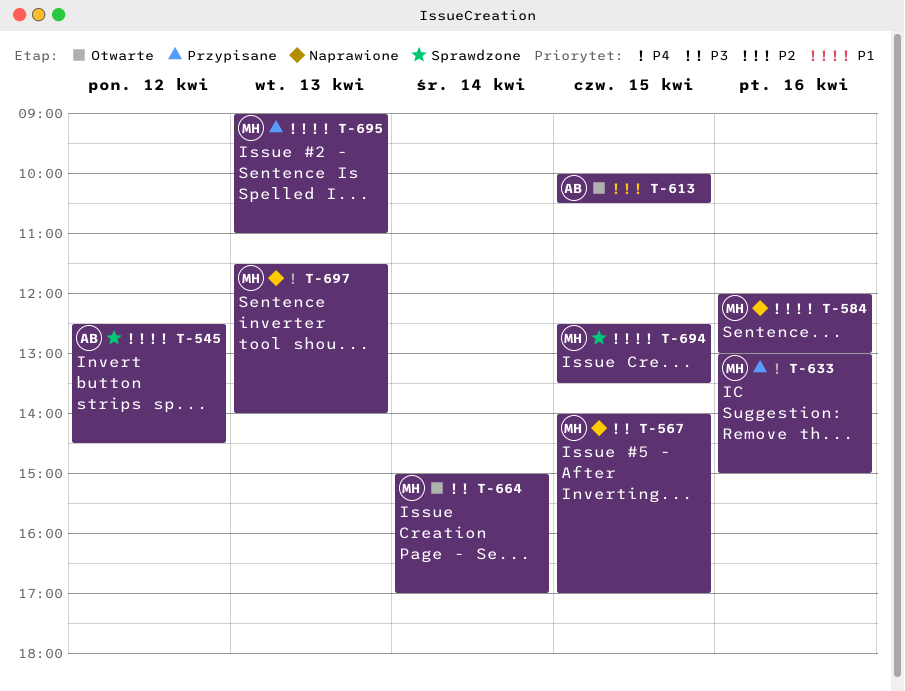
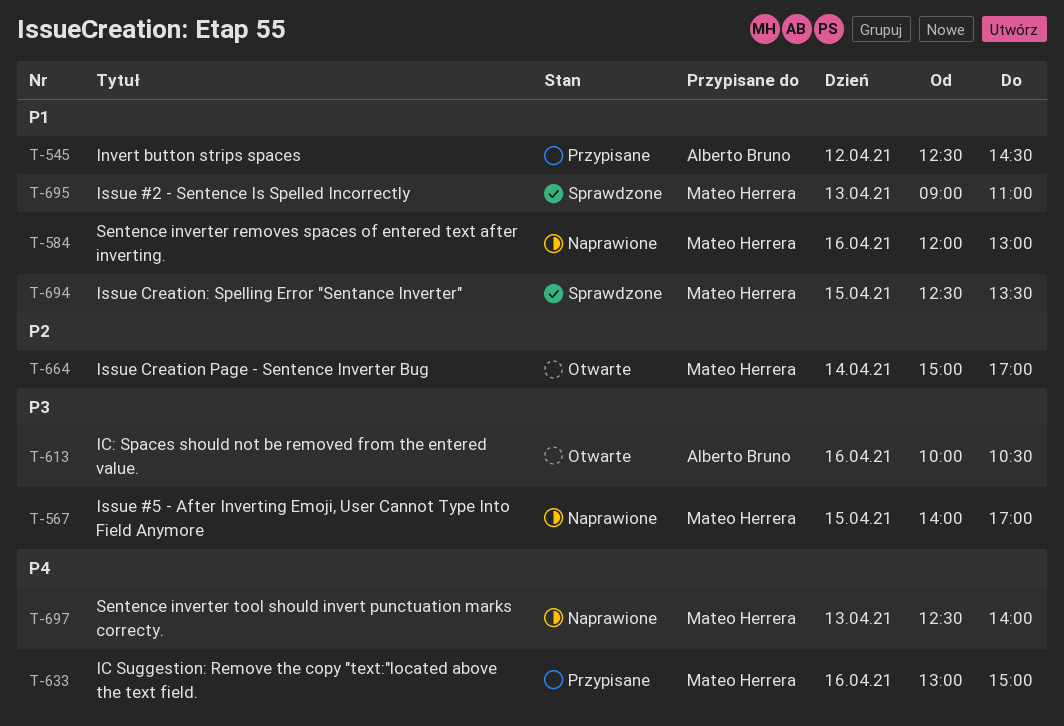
T-545, status: Sprawdzone -> Przypisane
T-613, priority: P2 -> P3
T-613, day: Apr 15 -> Apr 16
T-664, priority: P3 -> P2
T-695, status: Przypisane -> Sprawdzone
T-697, begins: 11:30 -> 12:30

